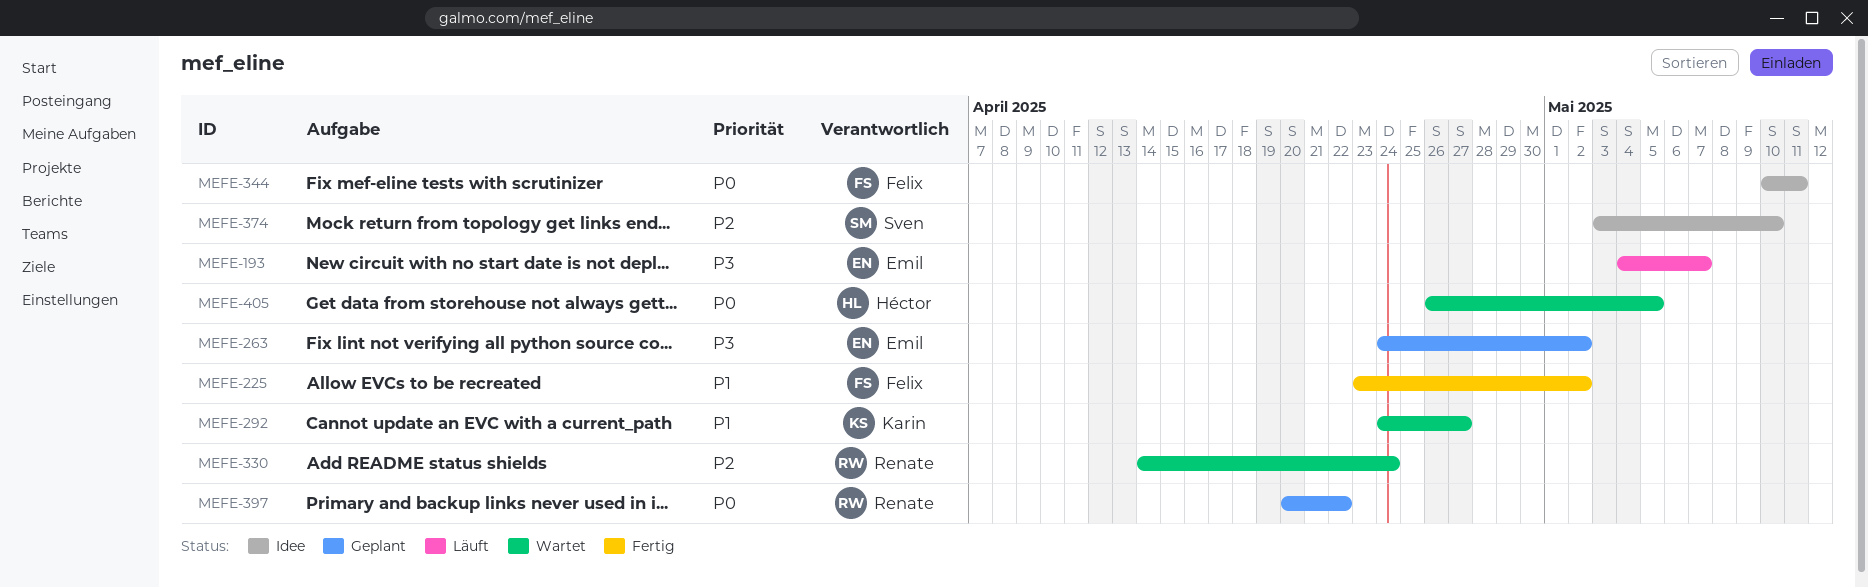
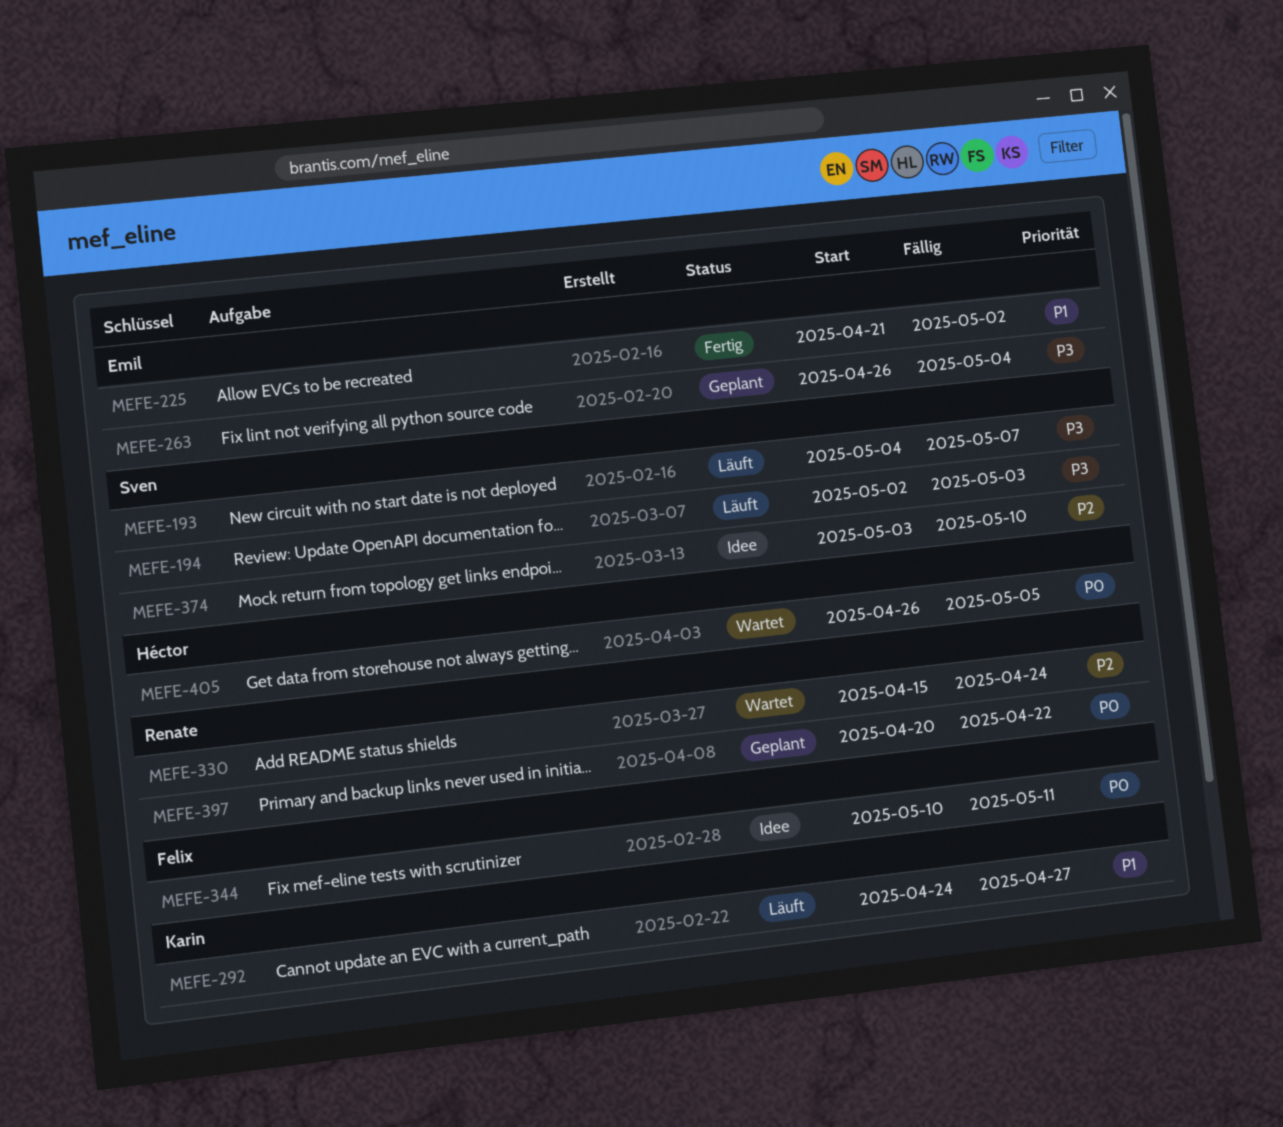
MEFE-193, owner: Emil -> Sven
MEFE-194: none -> present
MEFE-225, owner: Felix -> Emil
MEFE-225, start: Apr 23 -> Apr 21
MEFE-263, start: Apr 24 -> Apr 26
MEFE-263, due: May 2 -> May 4
MEFE-292, status: Wartet -> Läuft
MEFE-330, start: Apr 14 -> Apr 15

